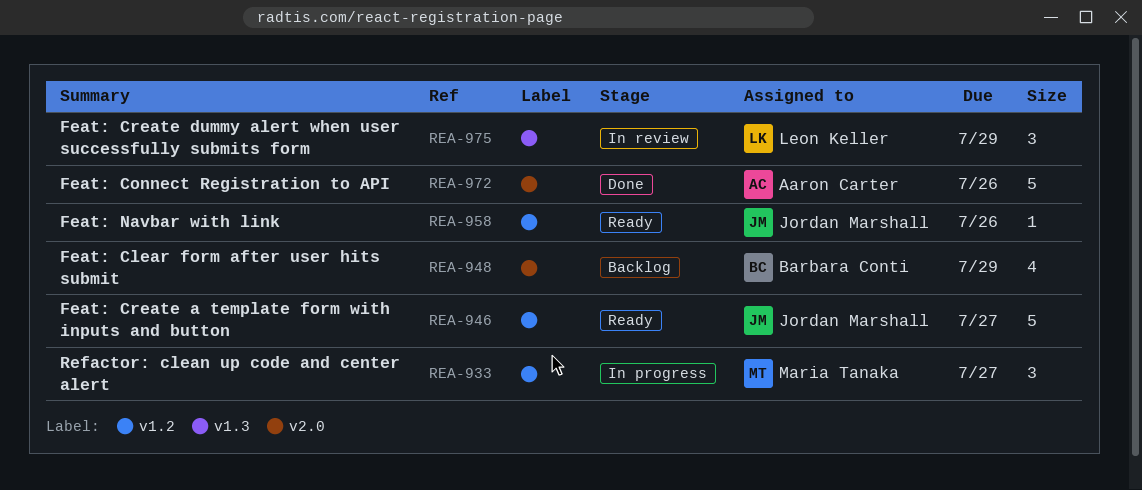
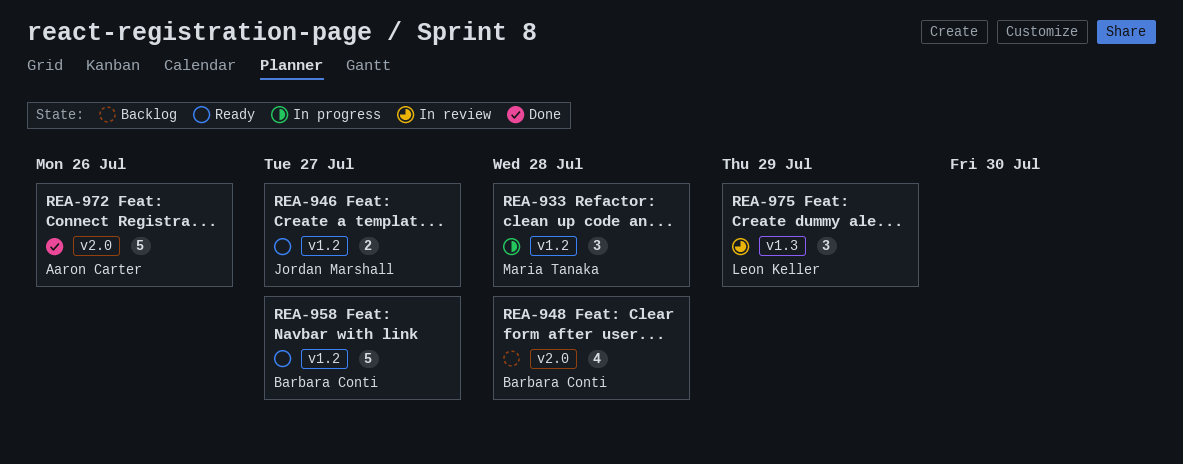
REA-933, due: Jul 27 -> Jul 28
REA-946, estimate: 5 -> 2
REA-948, due: Jul 29 -> Jul 28
REA-958, owner: Jordan Marshall -> Barbara Conti
REA-958, estimate: 1 -> 5
REA-958, due: Jul 26 -> Jul 27

